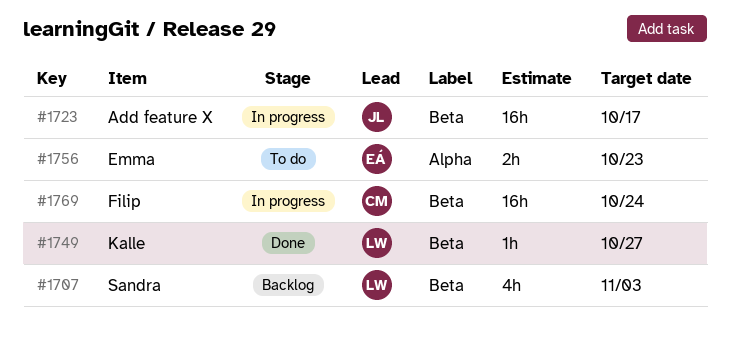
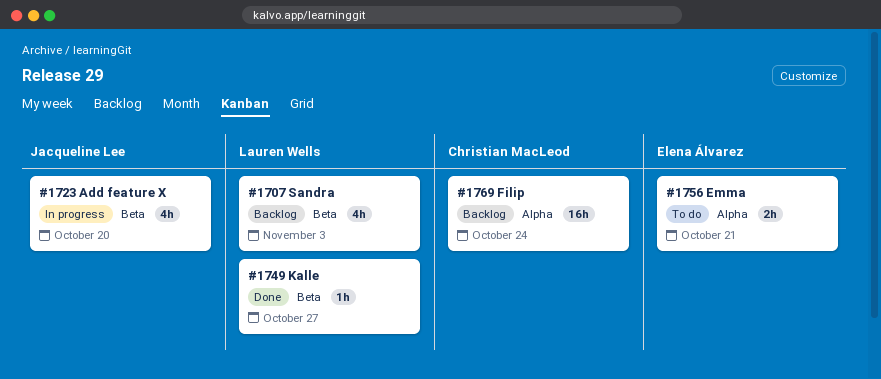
#1723, estimate: 16h -> 4h
#1723, due: Oct 17 -> Oct 20
#1756, due: Oct 23 -> Oct 21
#1769, status: In progress -> Backlog
#1769, label: Beta -> Alpha

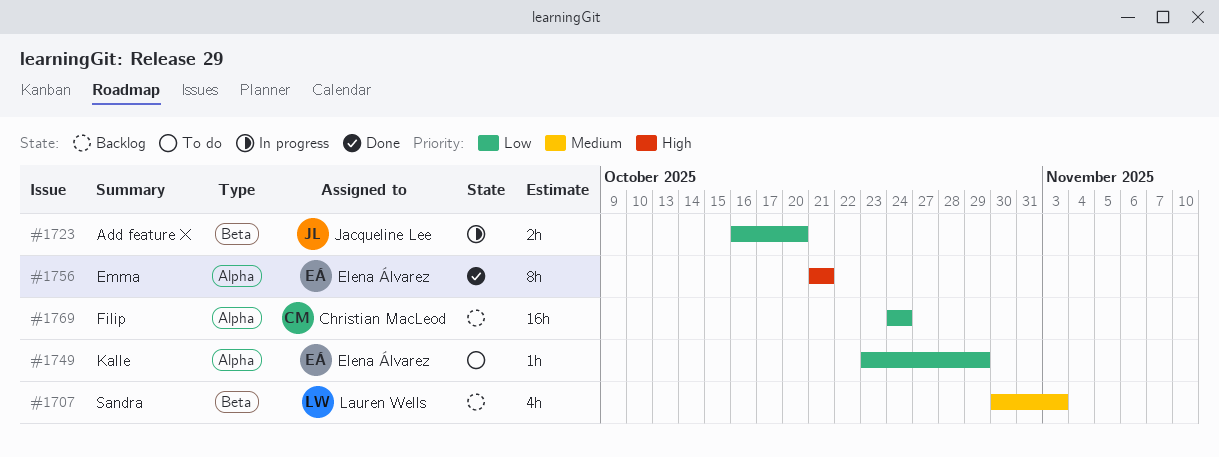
#1723, estimate: 4h -> 2h
#1749, status: Done -> To do
#1749, owner: Lauren Wells -> Elena Álvarez
#1749, label: Beta -> Alpha
#1749, due: Oct 27 -> Oct 29
#1756, status: To do -> Done
#1756, estimate: 2h -> 8h

